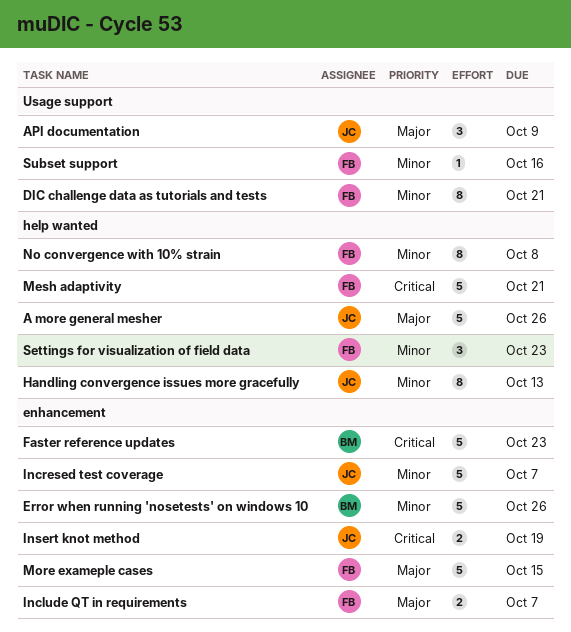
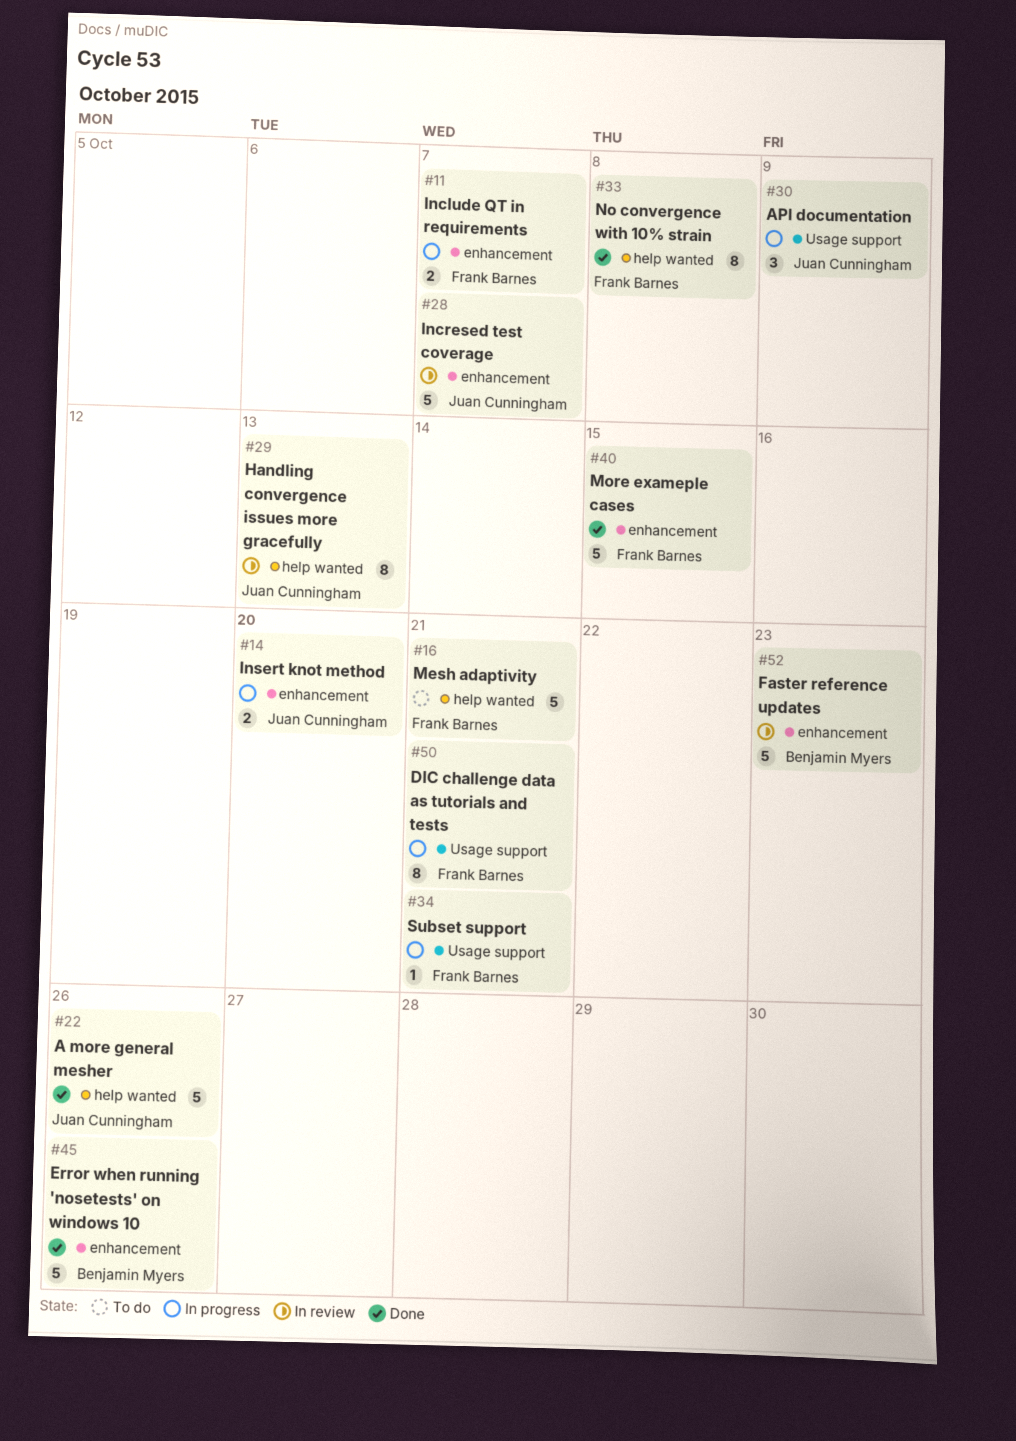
Insert knot method, due: Oct 19 -> Oct 20
Settings for visualization of field data: present -> none
Subset support, due: Oct 16 -> Oct 21

